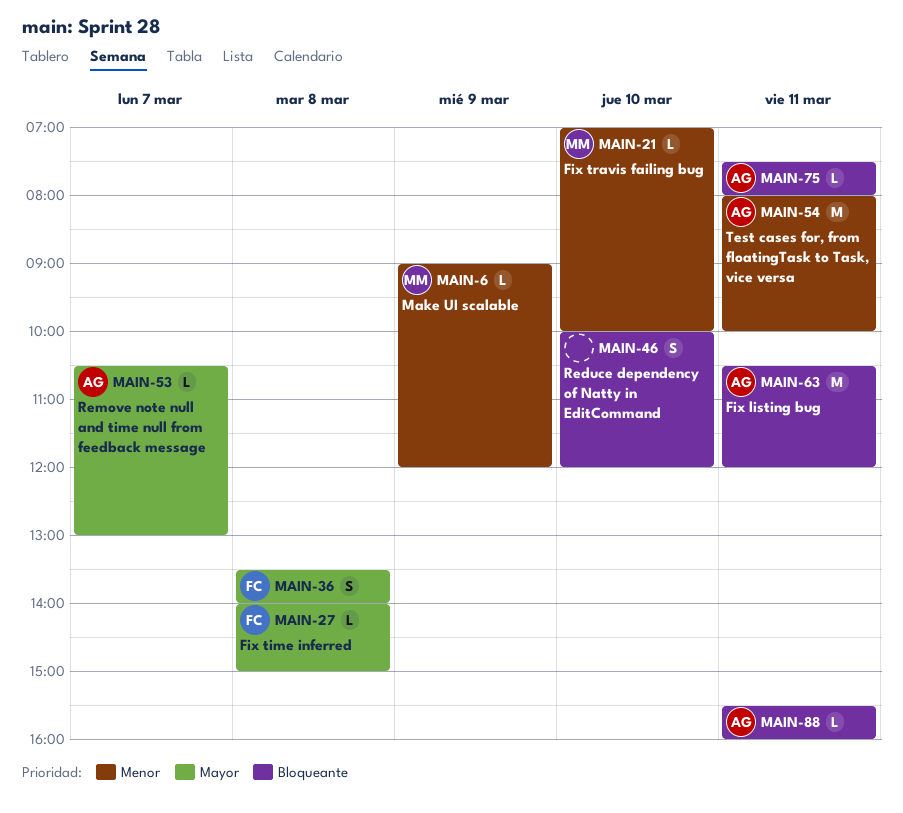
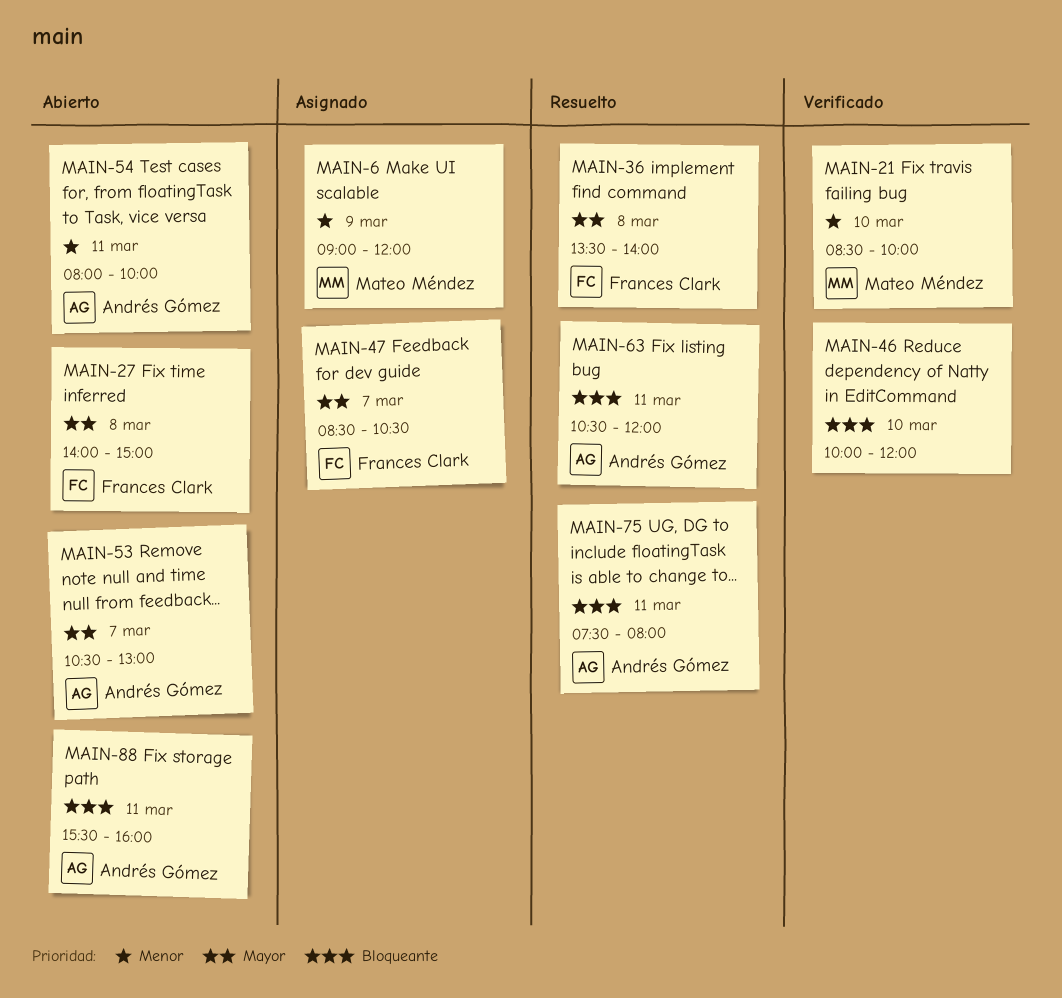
MAIN-21, begins: 07:00 -> 08:30
MAIN-47: none -> present

